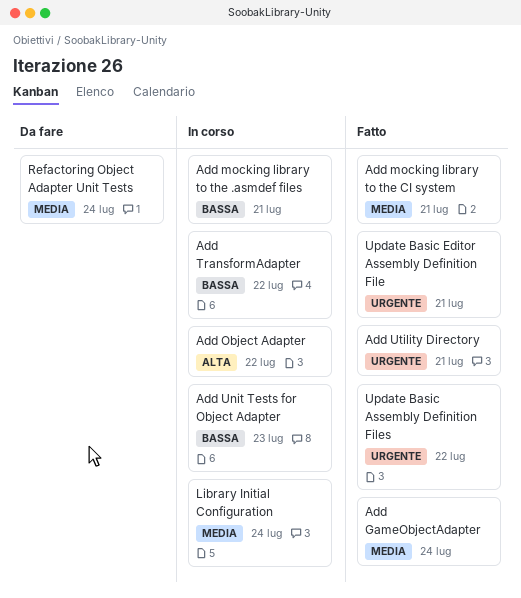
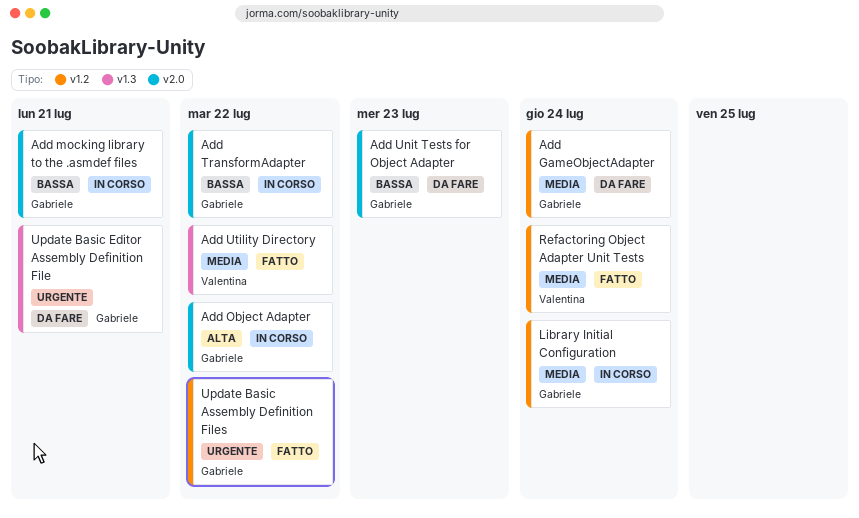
Add GameObjectAdapter, status: Fatto -> Da fare
Add mocking library to the CI system: present -> none
Add Unit Tests for Object Adapter, status: In corso -> Da fare
Add Utility Directory, priority: Urgente -> Media
Add Utility Directory, due: Jul 21 -> Jul 22
Refactoring Object Adapter Unit Tests, status: Da fare -> Fatto
Update Basic Editor Assembly Definition File, status: Fatto -> Da fare

